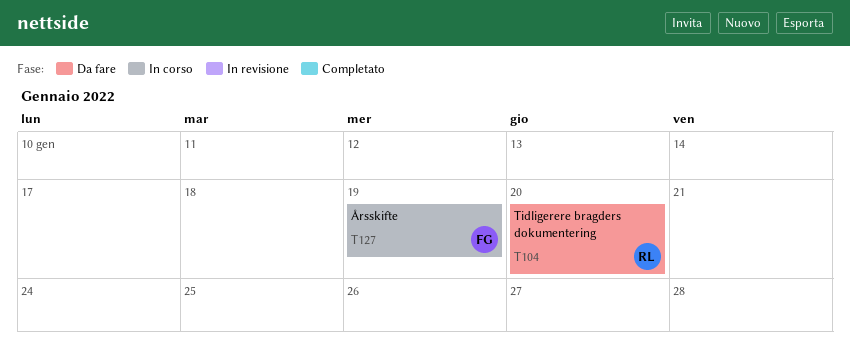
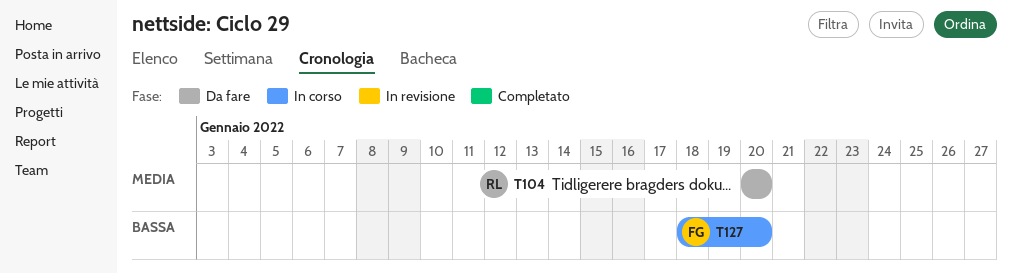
T127, due: Jan 19 -> Jan 20

